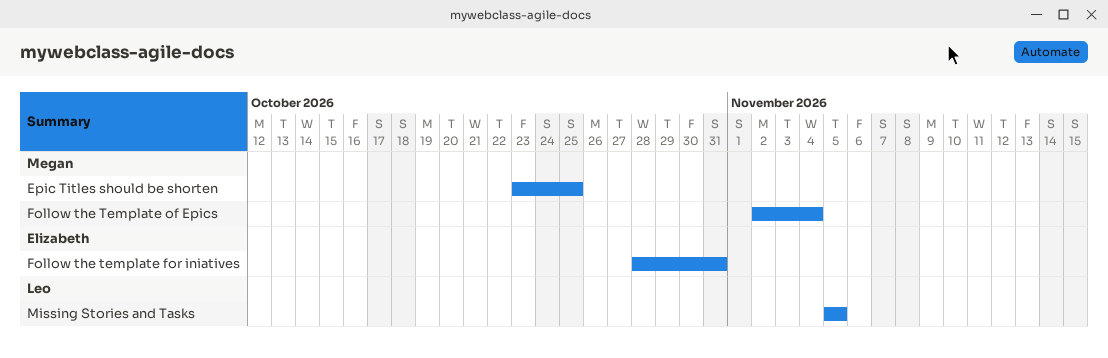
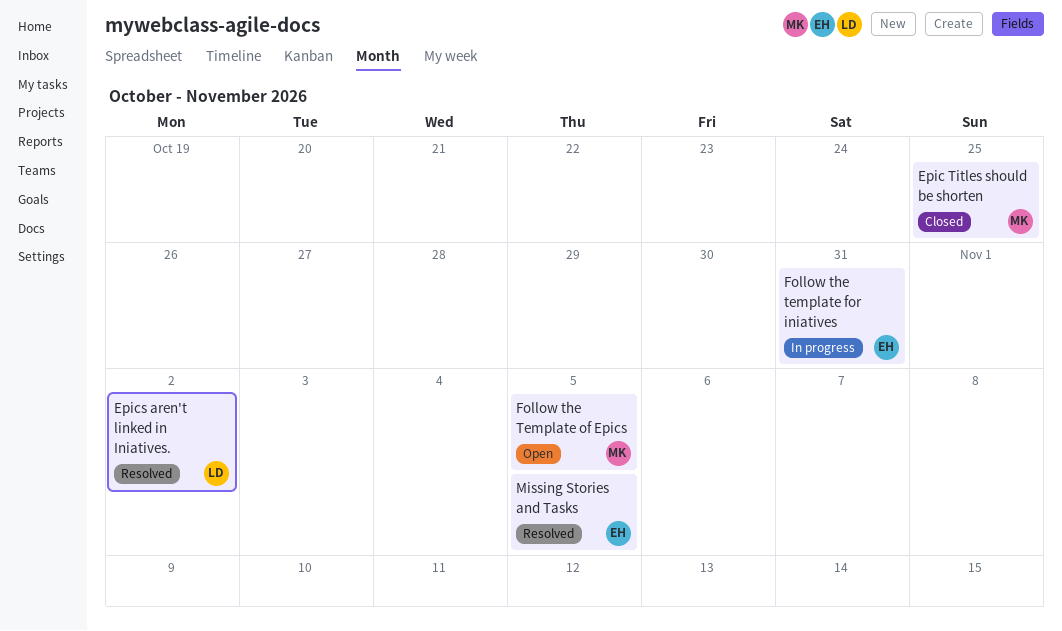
Epics aren't linked in Iniatives.: none -> present
Follow the Template of Epics, due: Nov 4 -> Nov 5
Missing Stories and Tasks, owner: Leo -> Elizabeth

